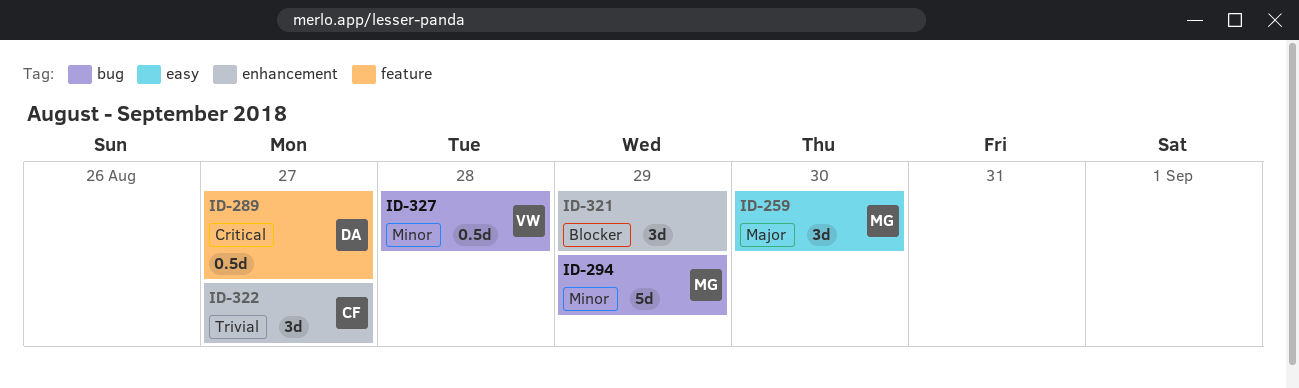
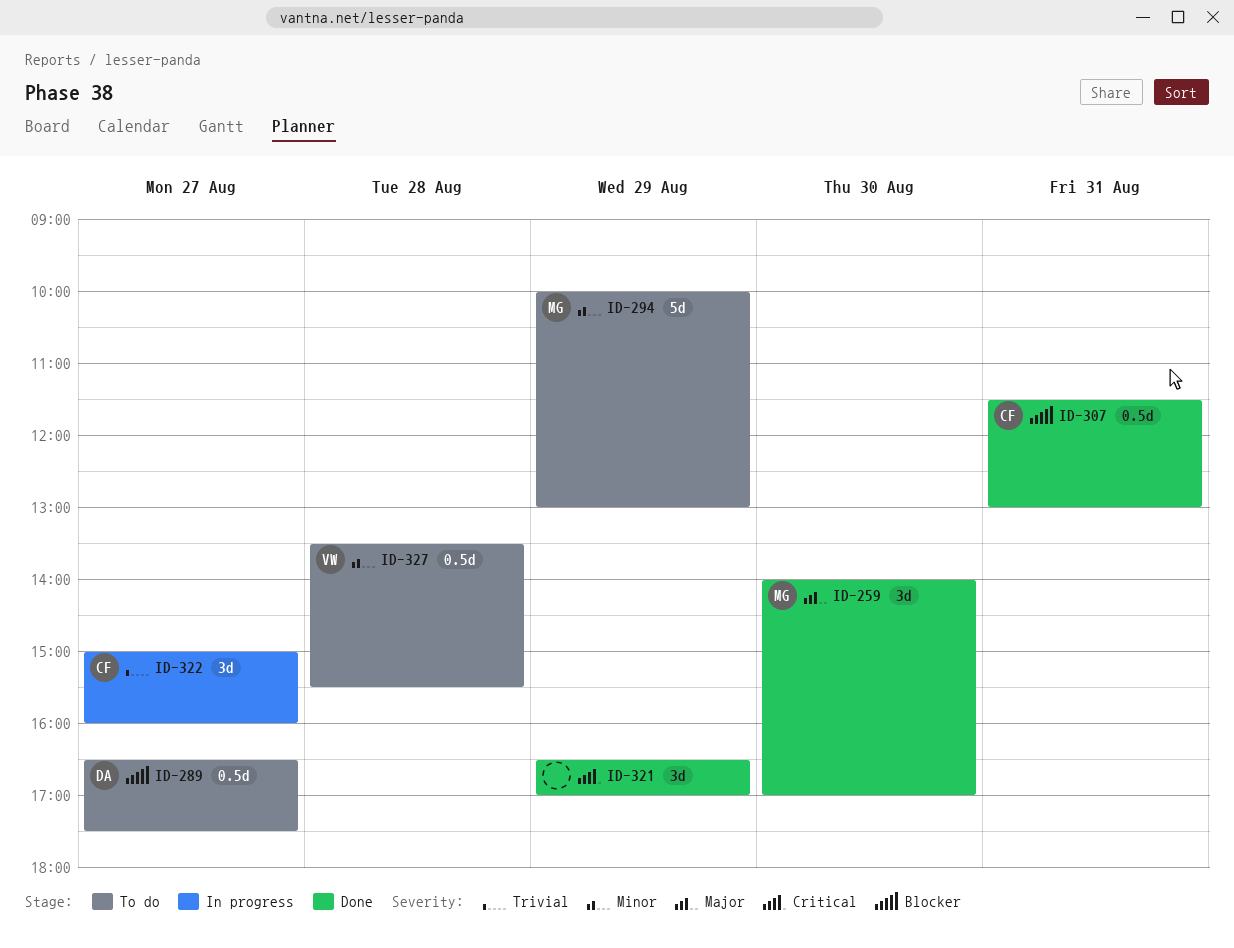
ID-289, priority: Critical -> Blocker
ID-307: none -> present
ID-321, priority: Blocker -> Critical

